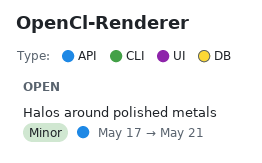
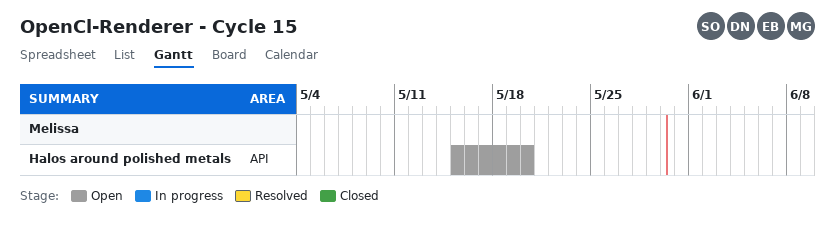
Halos around polished metals, start: May 17 -> May 15
Halos around polished metals, due: May 21 -> May 20

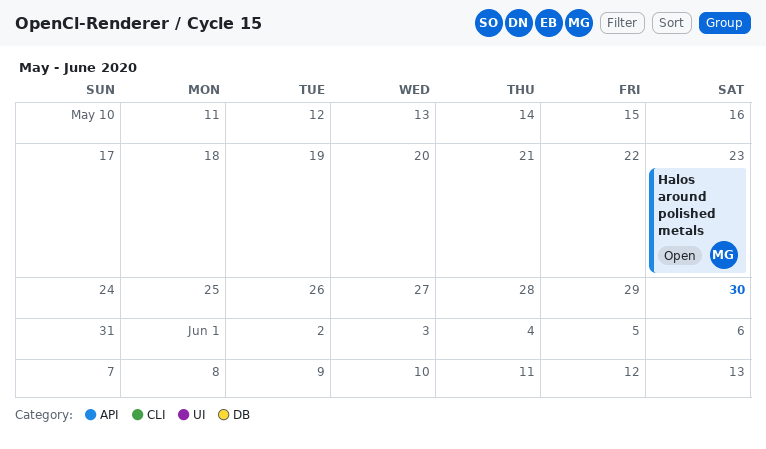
Halos around polished metals, due: May 20 -> May 23

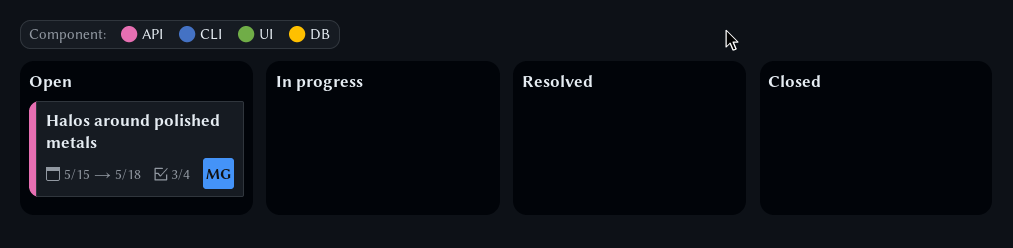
Halos around polished metals, due: May 23 -> May 18

